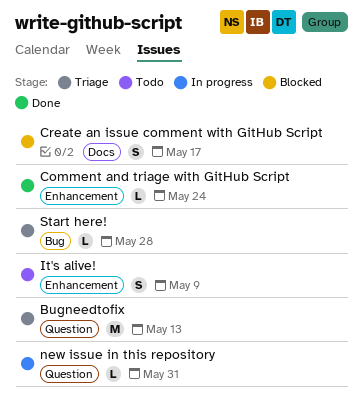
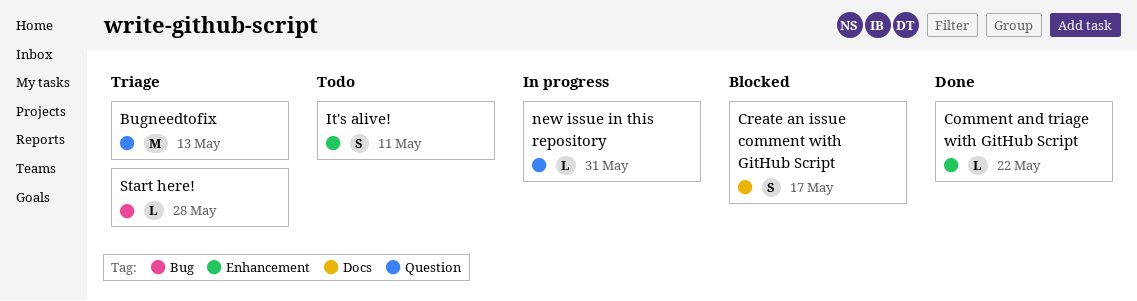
Comment and triage with GitHub Script, due: May 24 -> May 22
It's alive!, due: May 9 -> May 11

